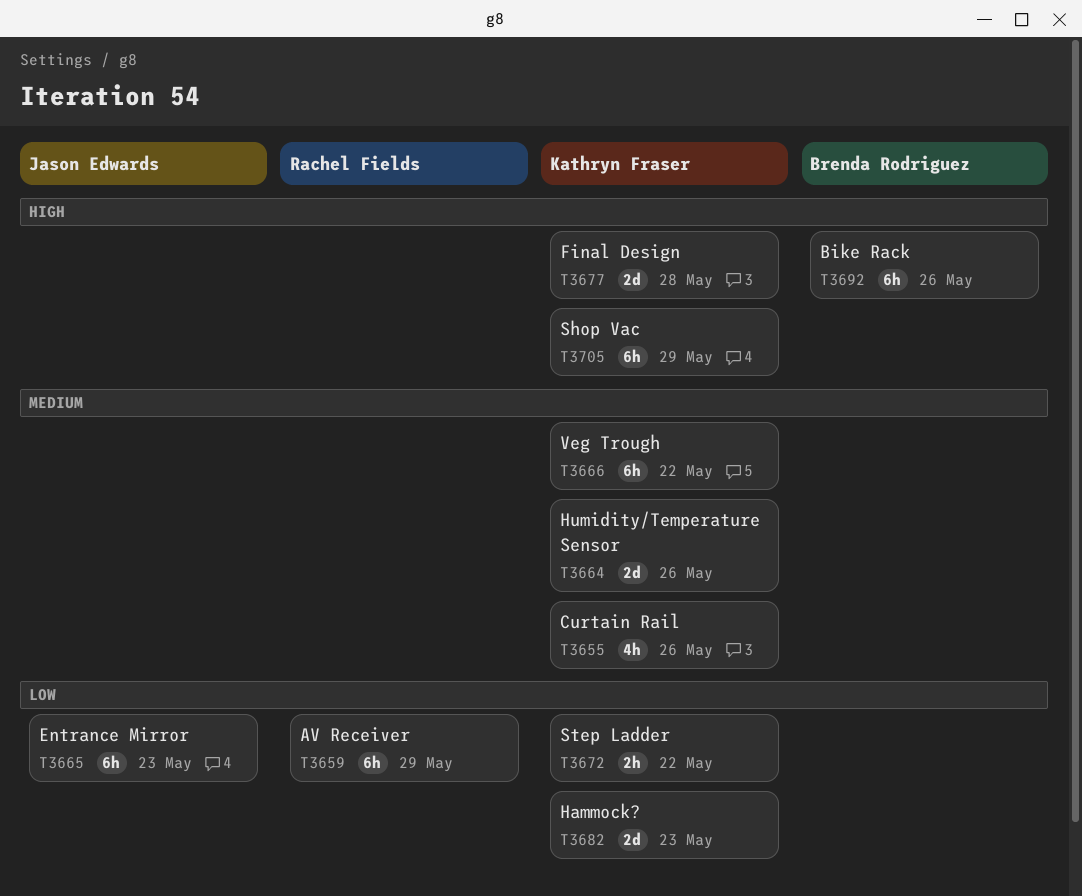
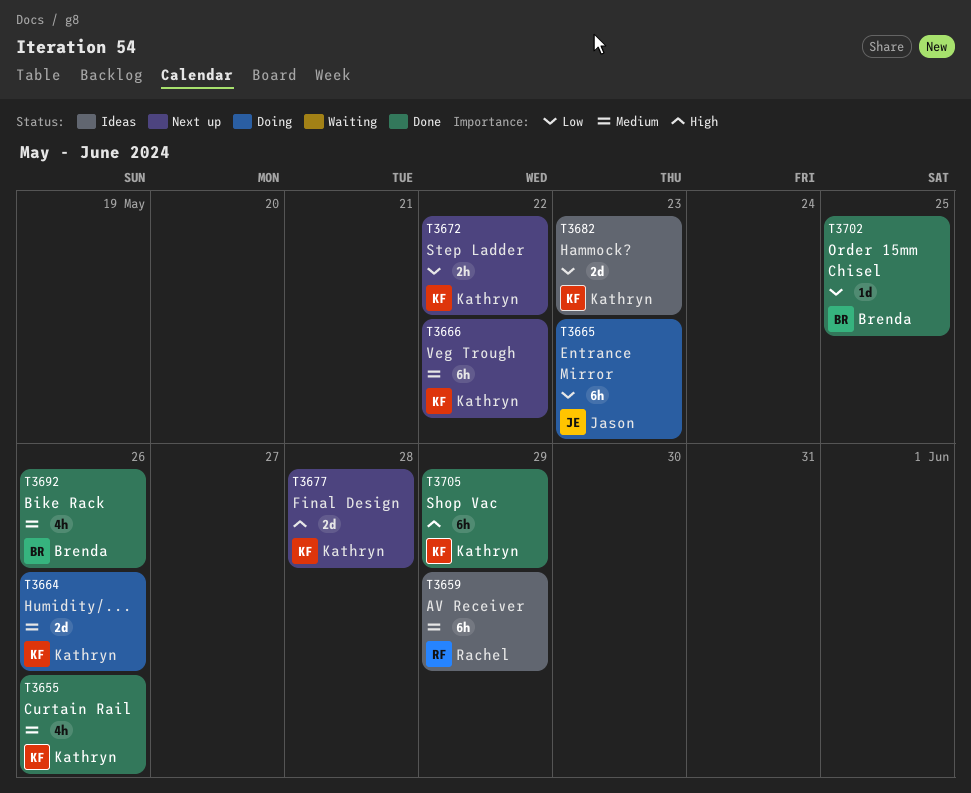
T3659, priority: Low -> Medium
T3692, priority: High -> Medium
T3692, estimate: 6h -> 4h
T3702: none -> present

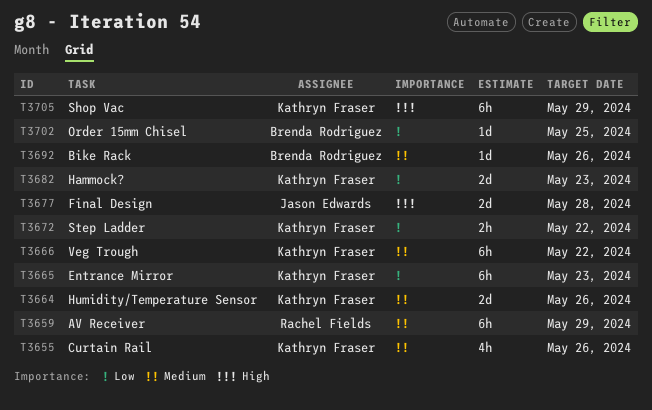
T3665, owner: Jason Edwards -> Kathryn Fraser
T3677, owner: Kathryn Fraser -> Jason Edwards
T3692, estimate: 4h -> 1d

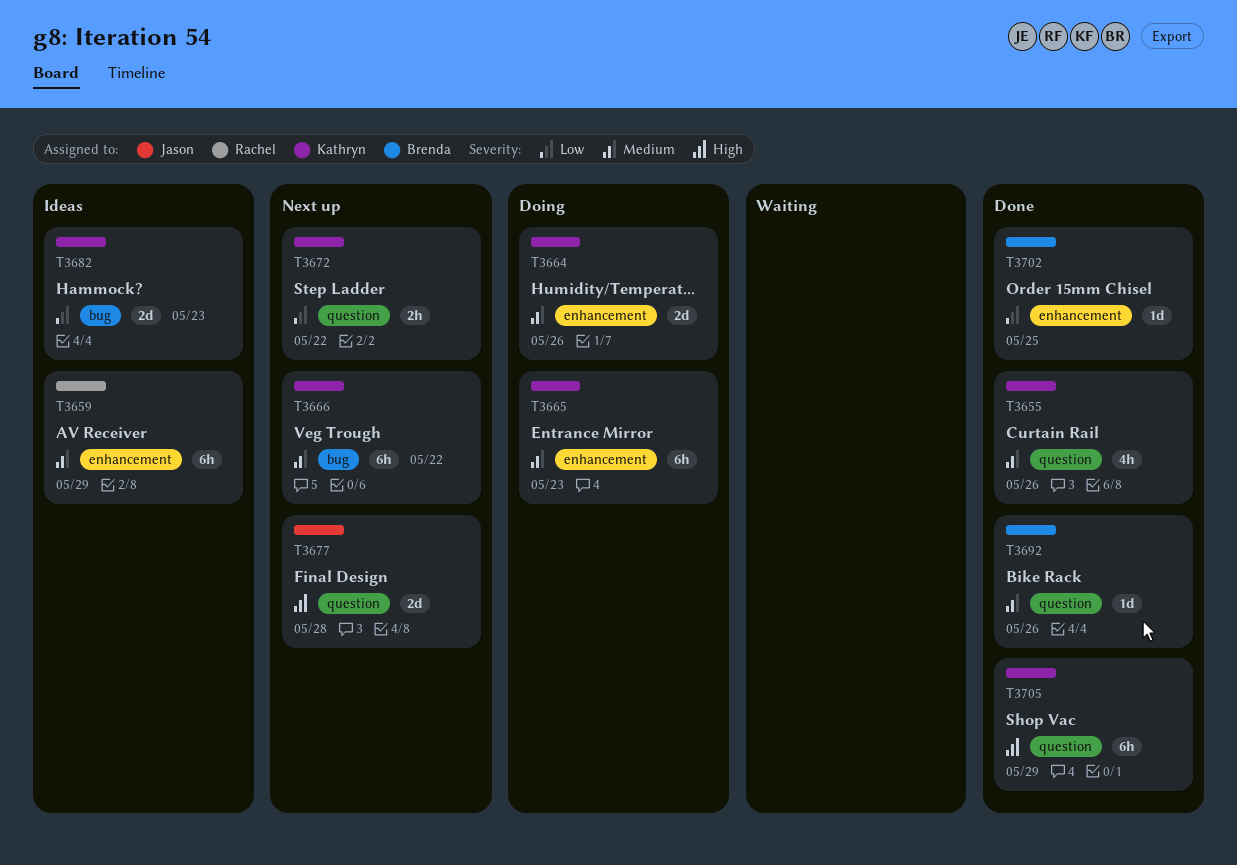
T3665, priority: Low -> Medium

